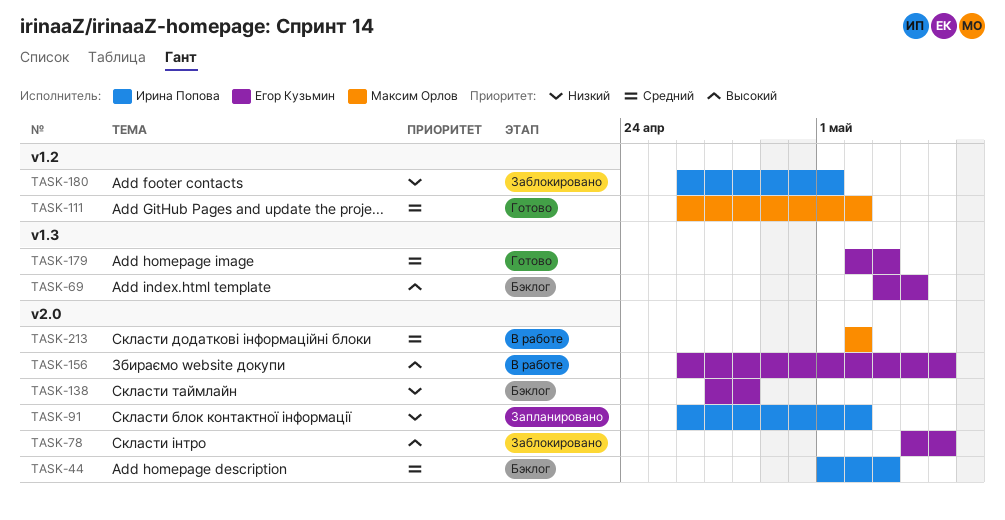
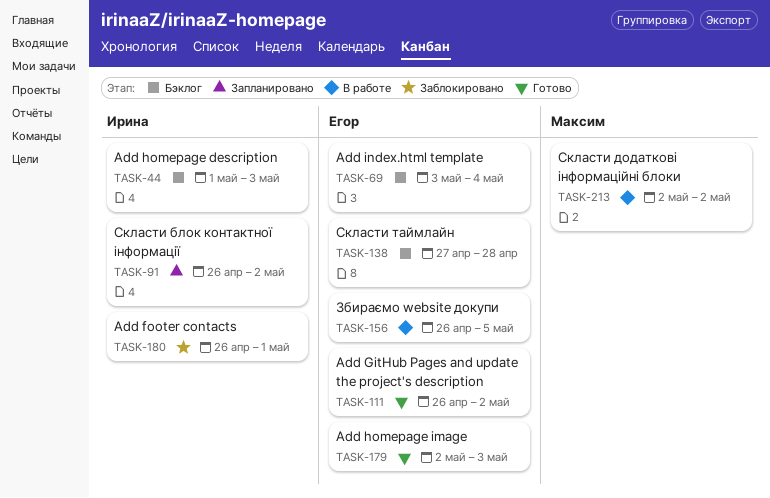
TASK-78: present -> none
TASK-111, owner: Максим Орлов -> Егор Кузьмин

